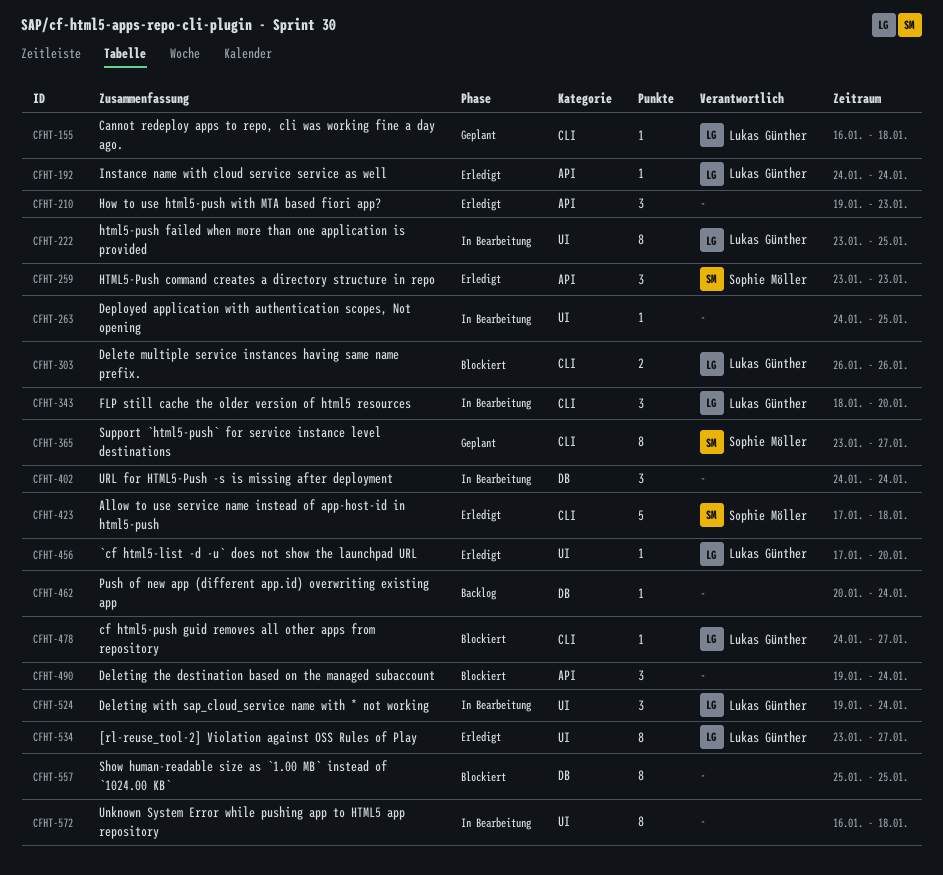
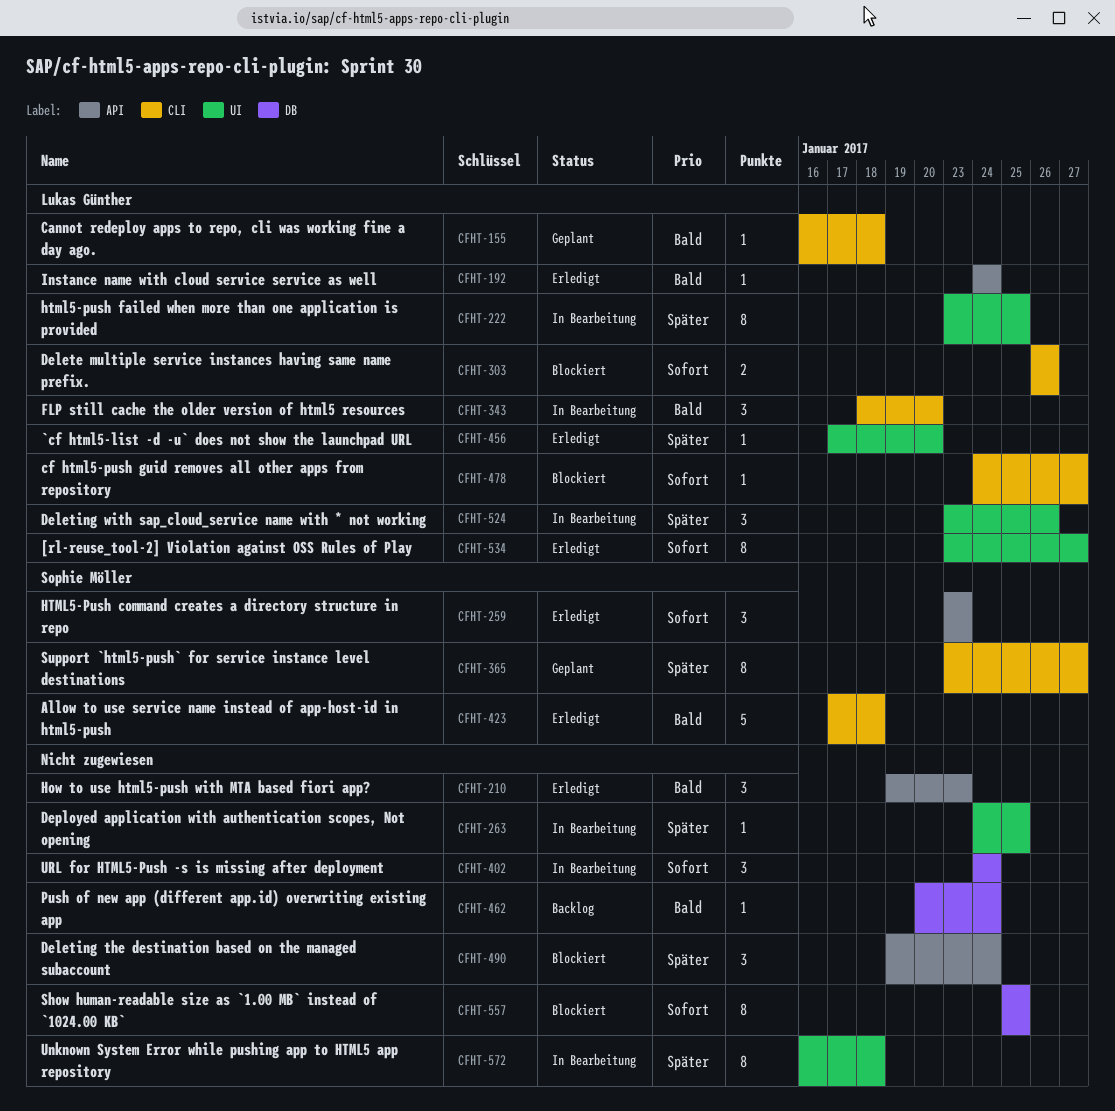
CFHT-524, start: Jan 19 -> Jan 23
CFHT-524, due: Jan 24 -> Jan 26

